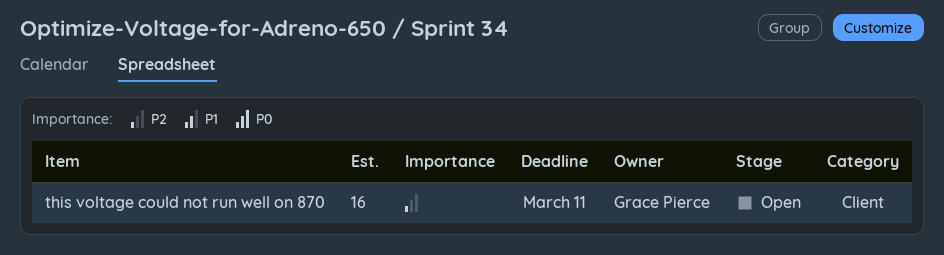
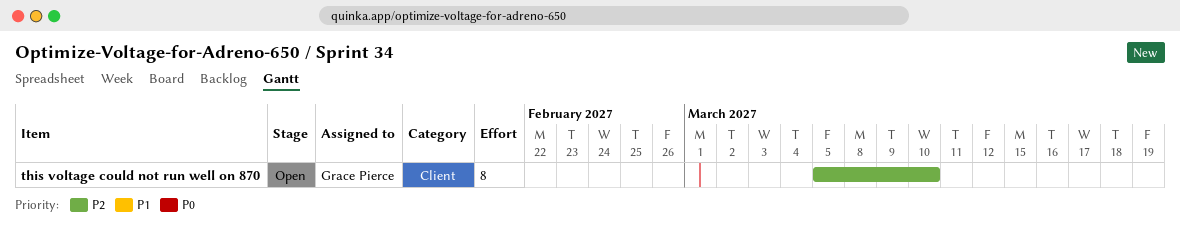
this voltage could not run well on 870, estimate: 16 -> 8
this voltage could not run well on 870, due: Mar 11 -> Mar 10

